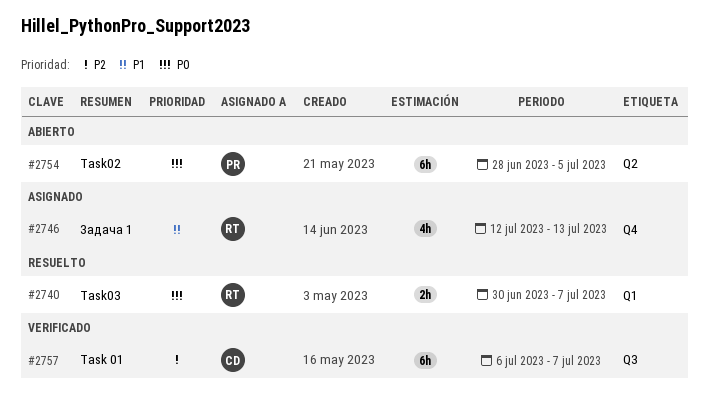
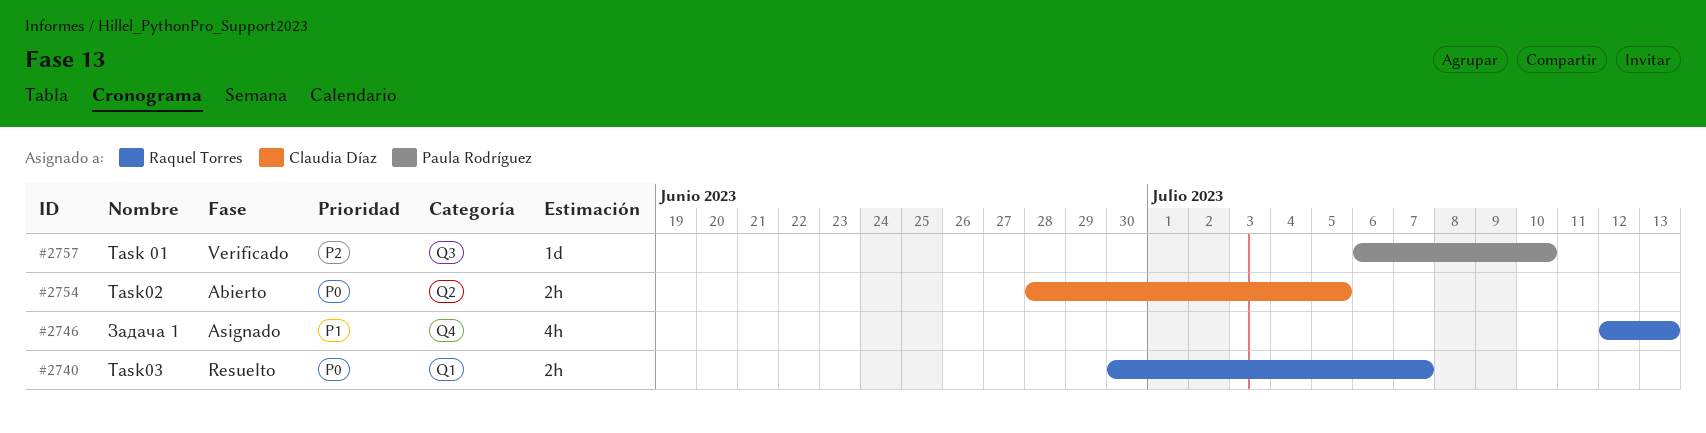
#2754, owner: Paula Rodríguez -> Claudia Díaz
#2754, estimate: 6h -> 2h
#2757, owner: Claudia Díaz -> Paula Rodríguez
#2757, estimate: 6h -> 1d
#2757, due: Jul 7 -> Jul 10

